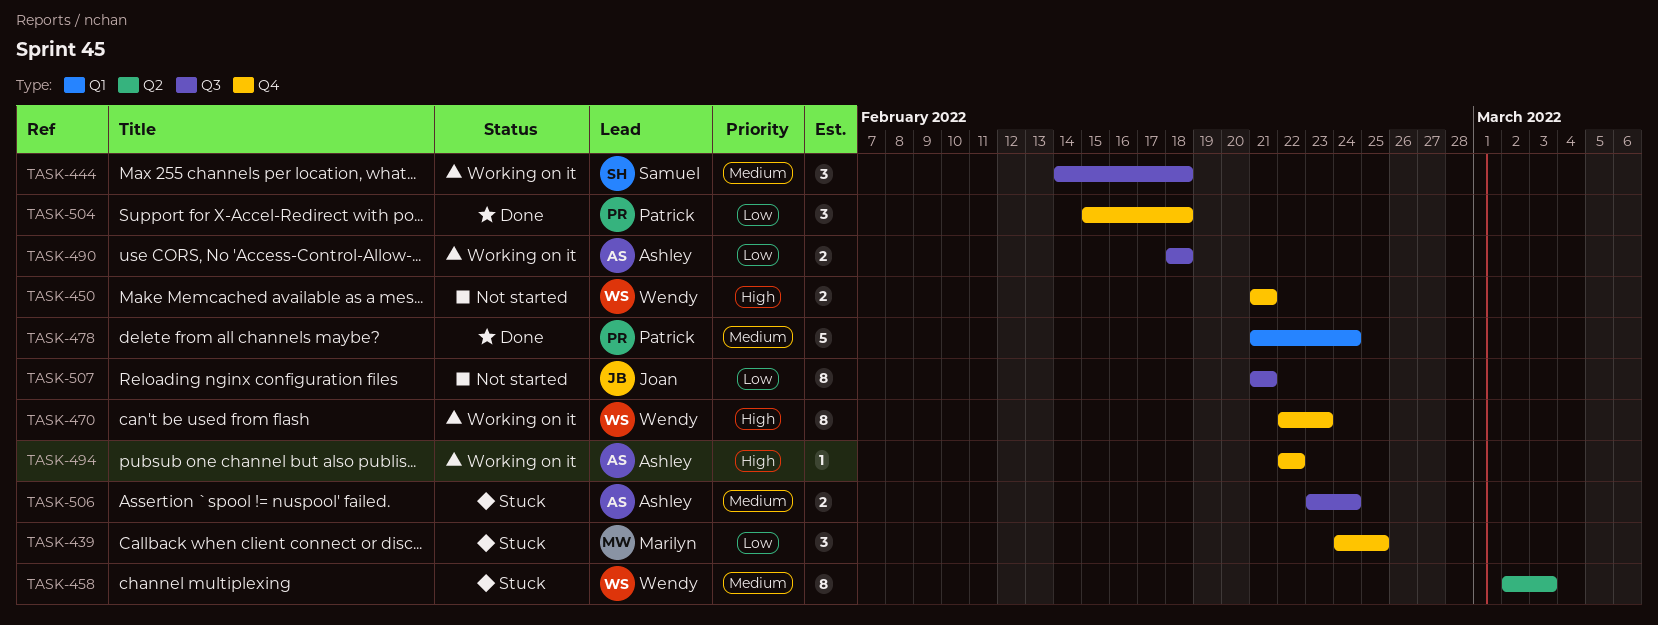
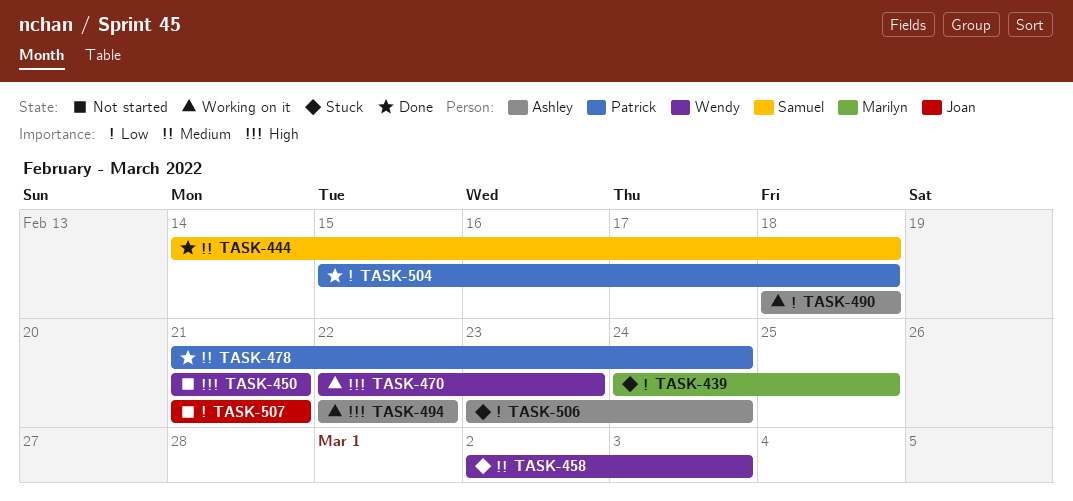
TASK-444, status: Working on it -> Done
TASK-506, priority: Medium -> Low

